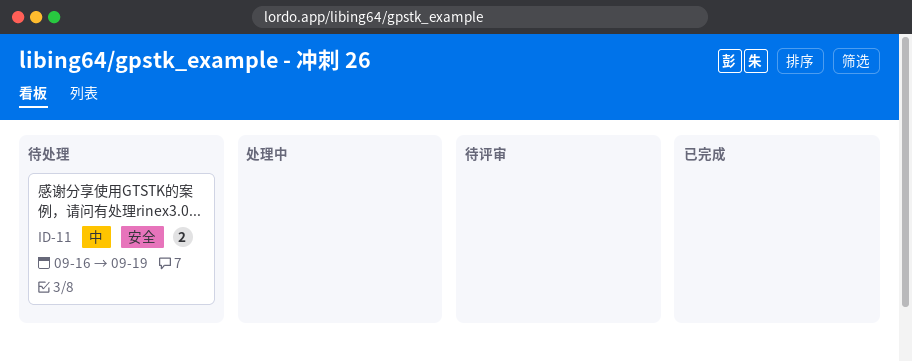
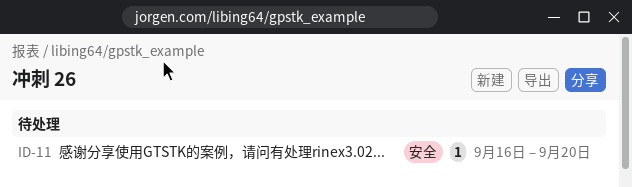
ID-11, estimate: 2 -> 1
ID-11, due: Sep 19 -> Sep 20

